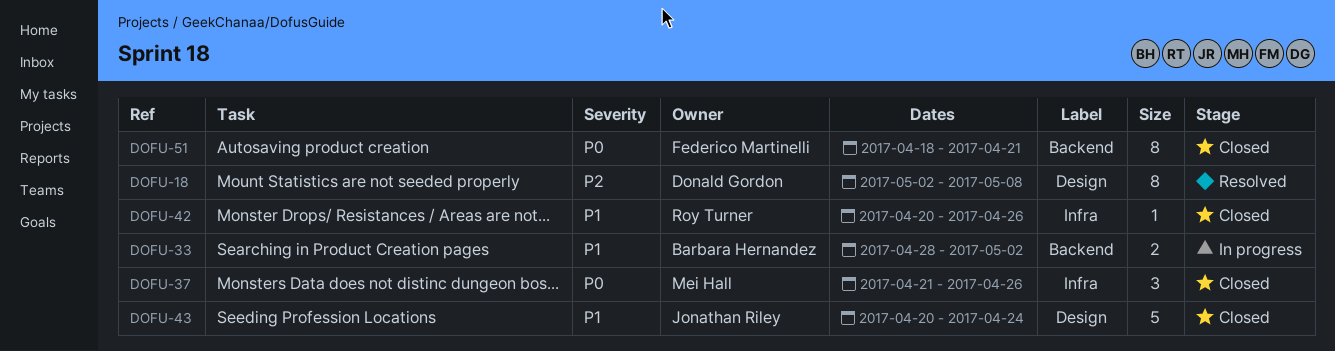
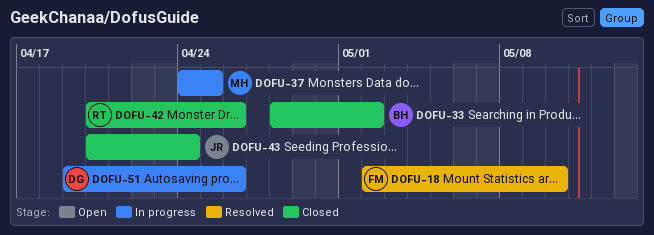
DOFU-18, owner: Donald Gordon -> Federico Martinelli
DOFU-18, due: May 8 -> May 10
DOFU-33, status: In progress -> Closed
DOFU-37, status: Closed -> In progress
DOFU-37, start: Apr 21 -> Apr 24
DOFU-37, due: Apr 26 -> Apr 25
DOFU-51, status: Closed -> In progress
DOFU-51, owner: Federico Martinelli -> Donald Gordon
DOFU-51, start: Apr 18 -> Apr 19
DOFU-51, due: Apr 21 -> Apr 26

